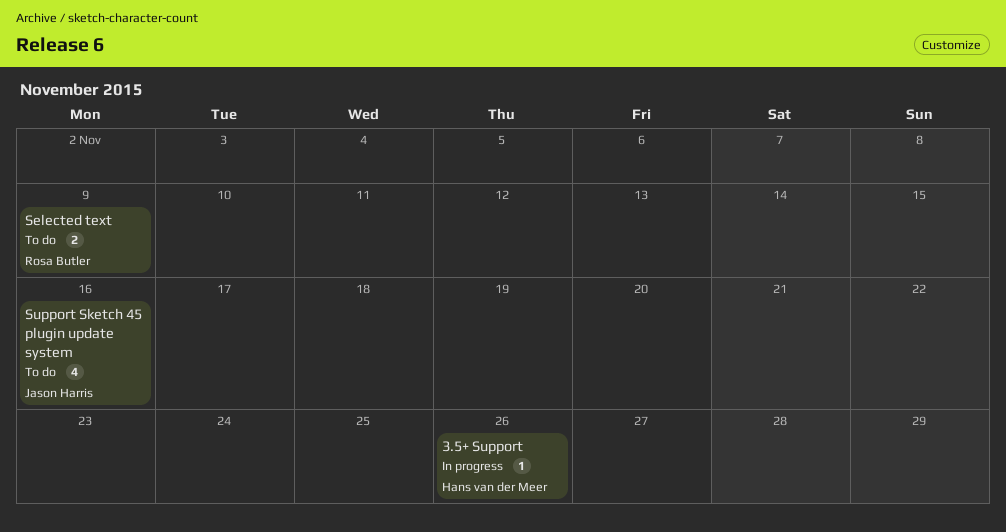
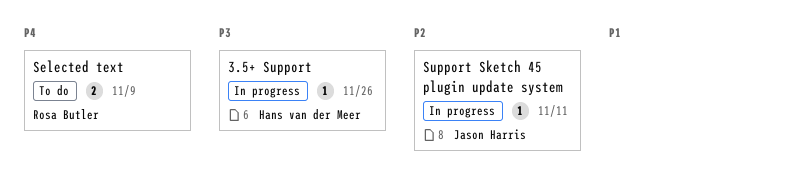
Support Sketch 45 plugin update system, status: To do -> In progress
Support Sketch 45 plugin update system, estimate: 4 -> 1
Support Sketch 45 plugin update system, due: Nov 16 -> Nov 11

